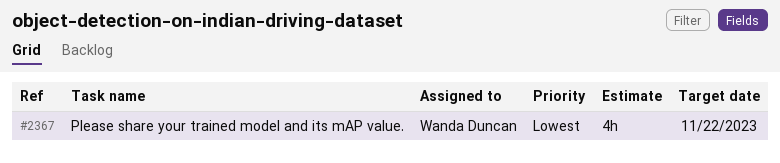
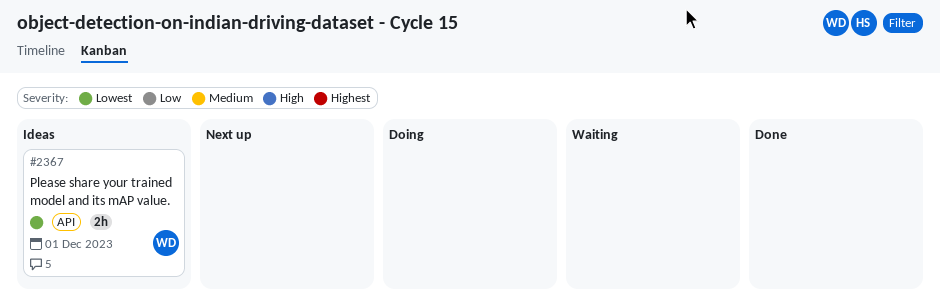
#2367, estimate: 4h -> 2h
#2367, due: Nov 22 -> Dec 1

